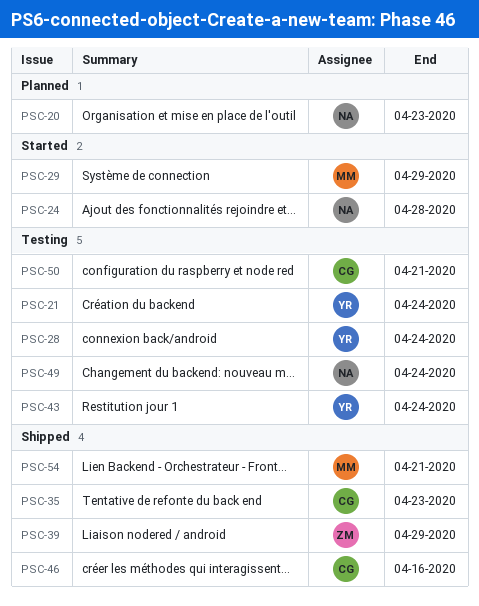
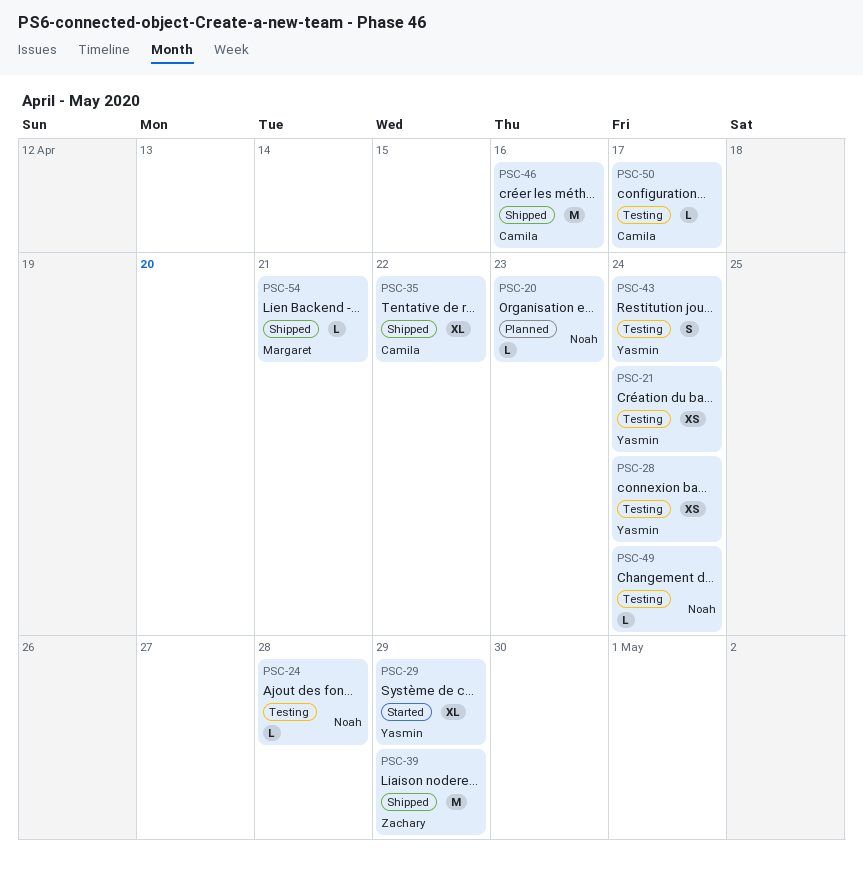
PSC-24, status: Started -> Testing
PSC-29, owner: Margaret -> Yasmin
PSC-35, due: Apr 23 -> Apr 22
PSC-50, due: Apr 21 -> Apr 17

